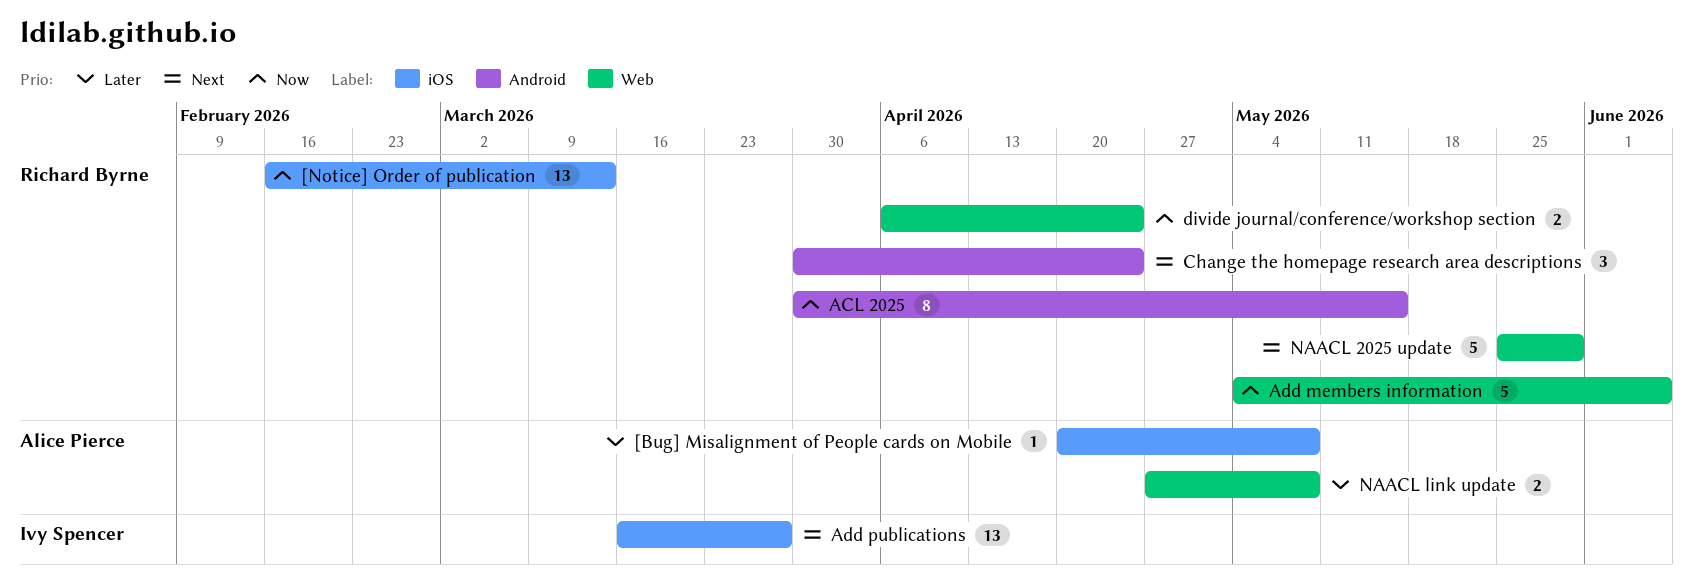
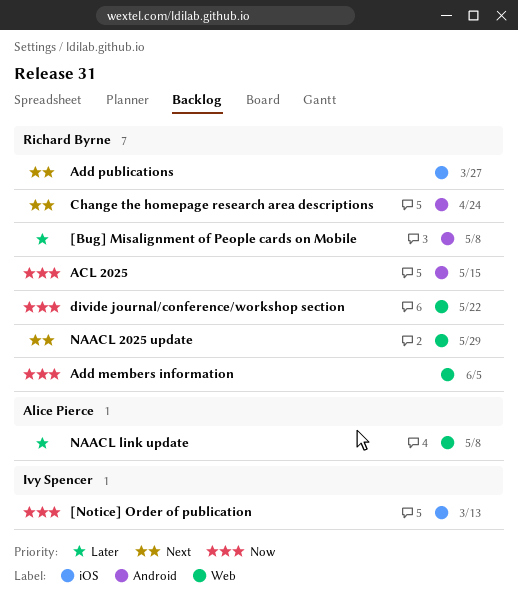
[Bug] Misalignment of People cards on Mobile, owner: Alice Pierce -> Richard Byrne
[Bug] Misalignment of People cards on Mobile, label: iOS -> Android
[Notice] Order of publication, owner: Richard Byrne -> Ivy Spencer
Add publications, owner: Ivy Spencer -> Richard Byrne
divide journal/conference/workshop section, due: Apr 24 -> May 22

